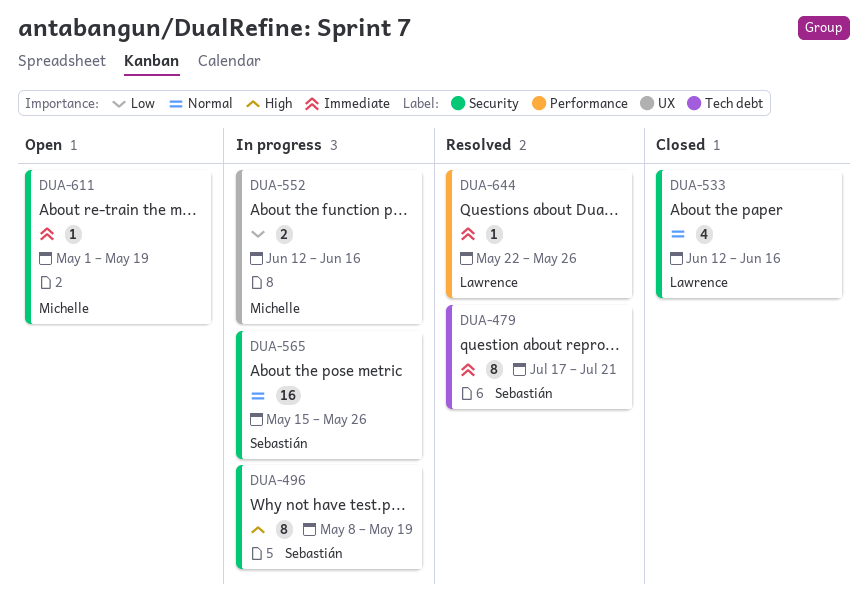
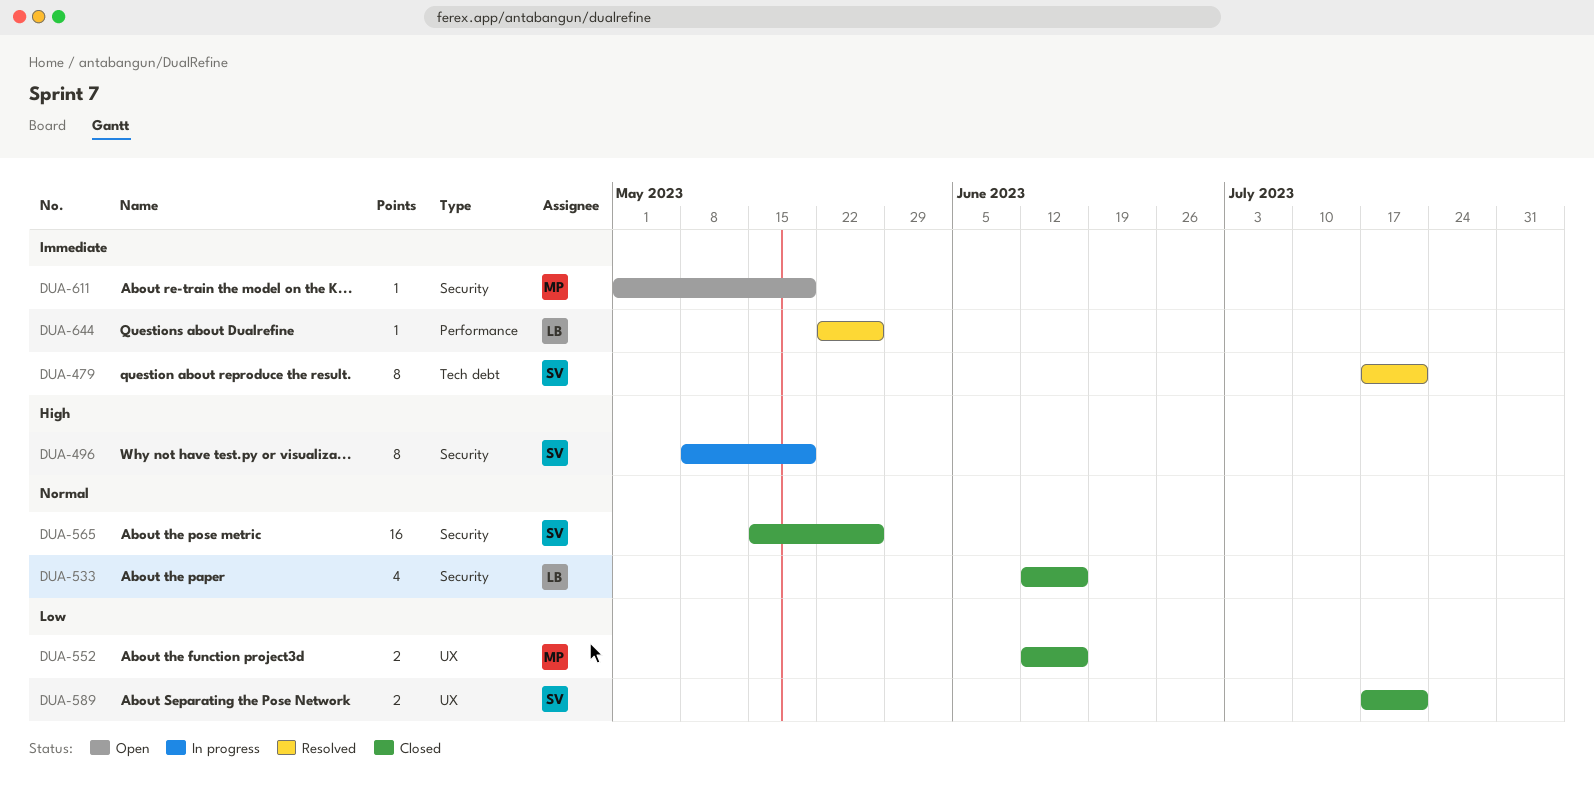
DUA-552, status: In progress -> Closed
DUA-565, status: In progress -> Closed
DUA-589: none -> present

